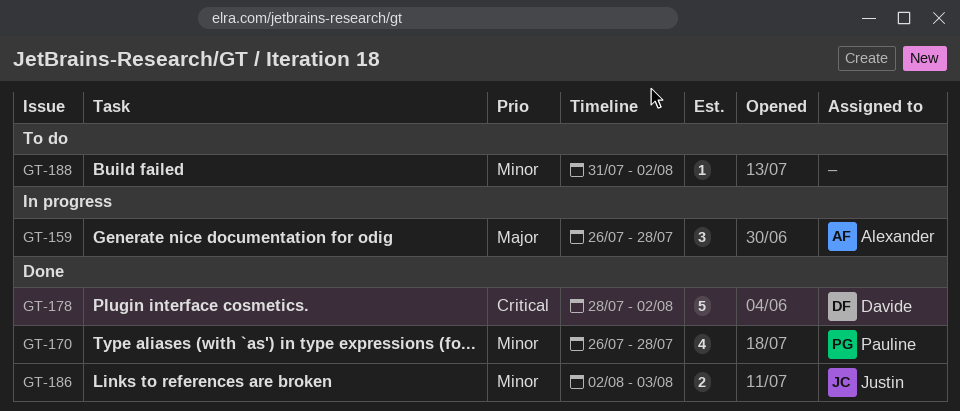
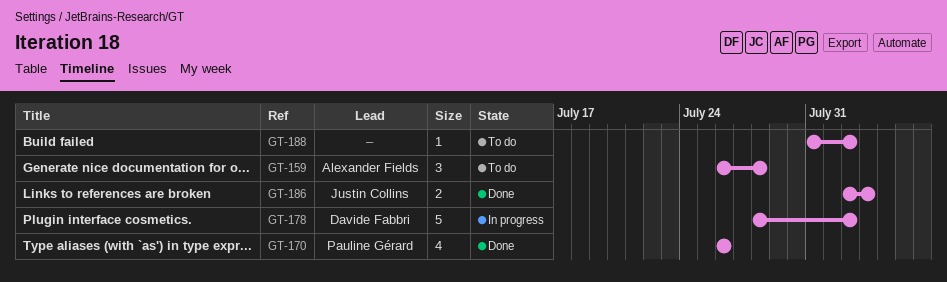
GT-159, status: In progress -> To do
GT-170, due: Jul 28 -> Jul 26
GT-178, status: Done -> In progress

